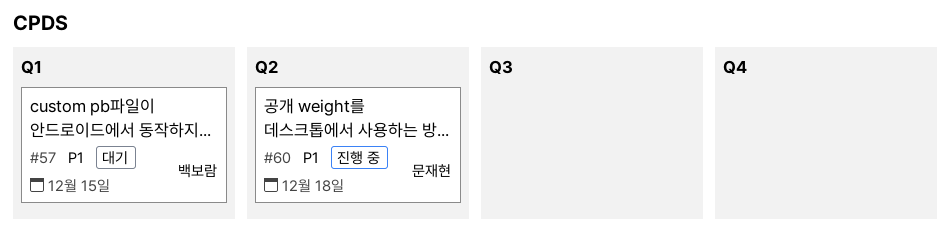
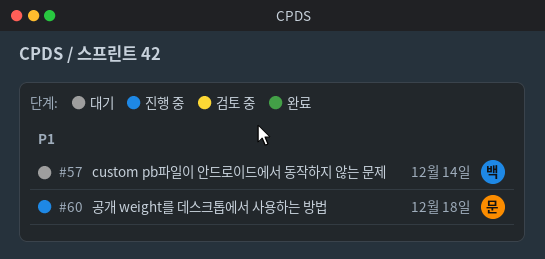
#57, due: Dec 15 -> Dec 14

